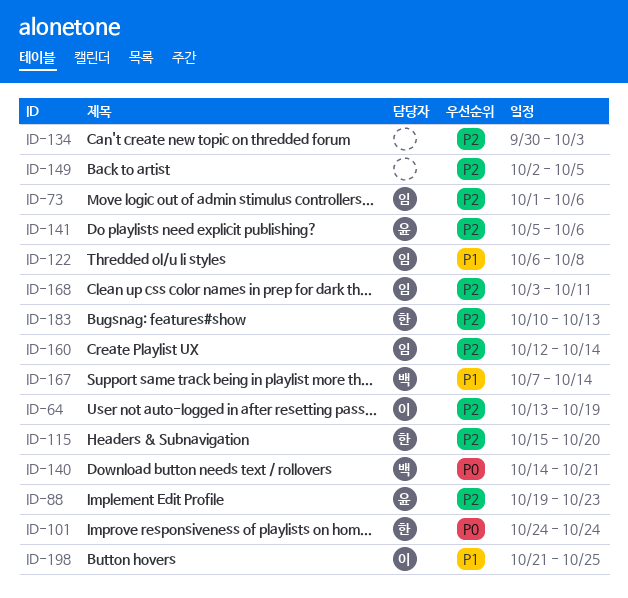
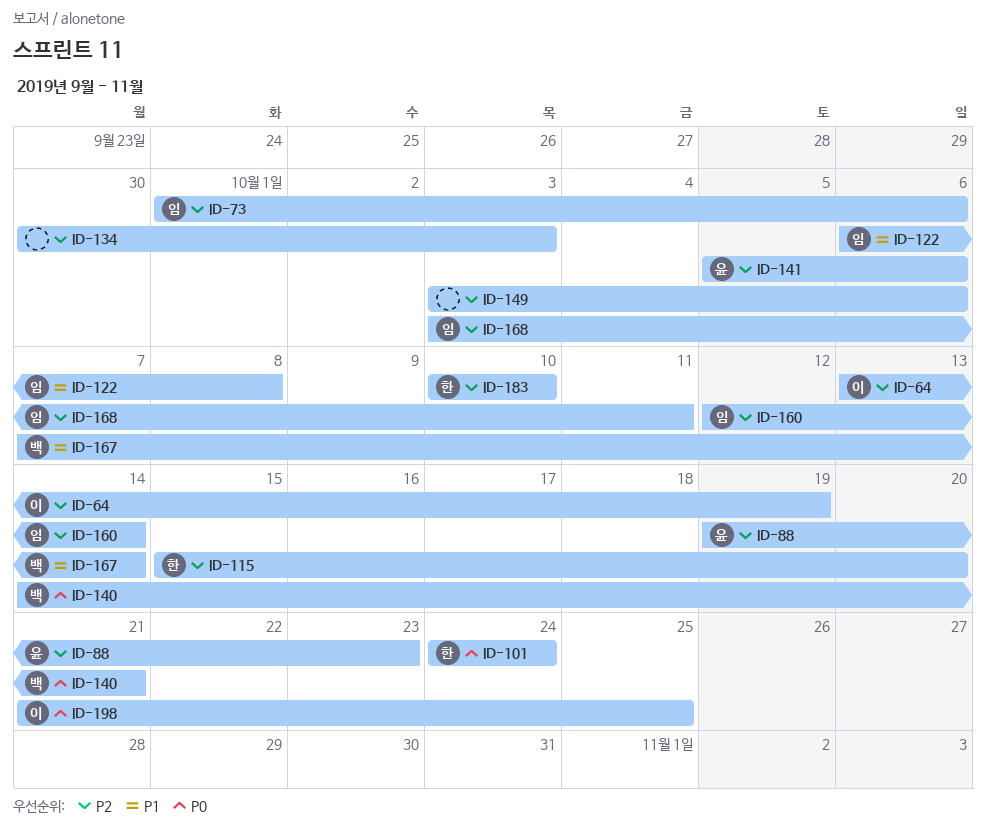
ID-149, start: Oct 2 -> Oct 3
ID-149, due: Oct 5 -> Oct 6
ID-183, due: Oct 13 -> Oct 10
ID-198, priority: P1 -> P0

